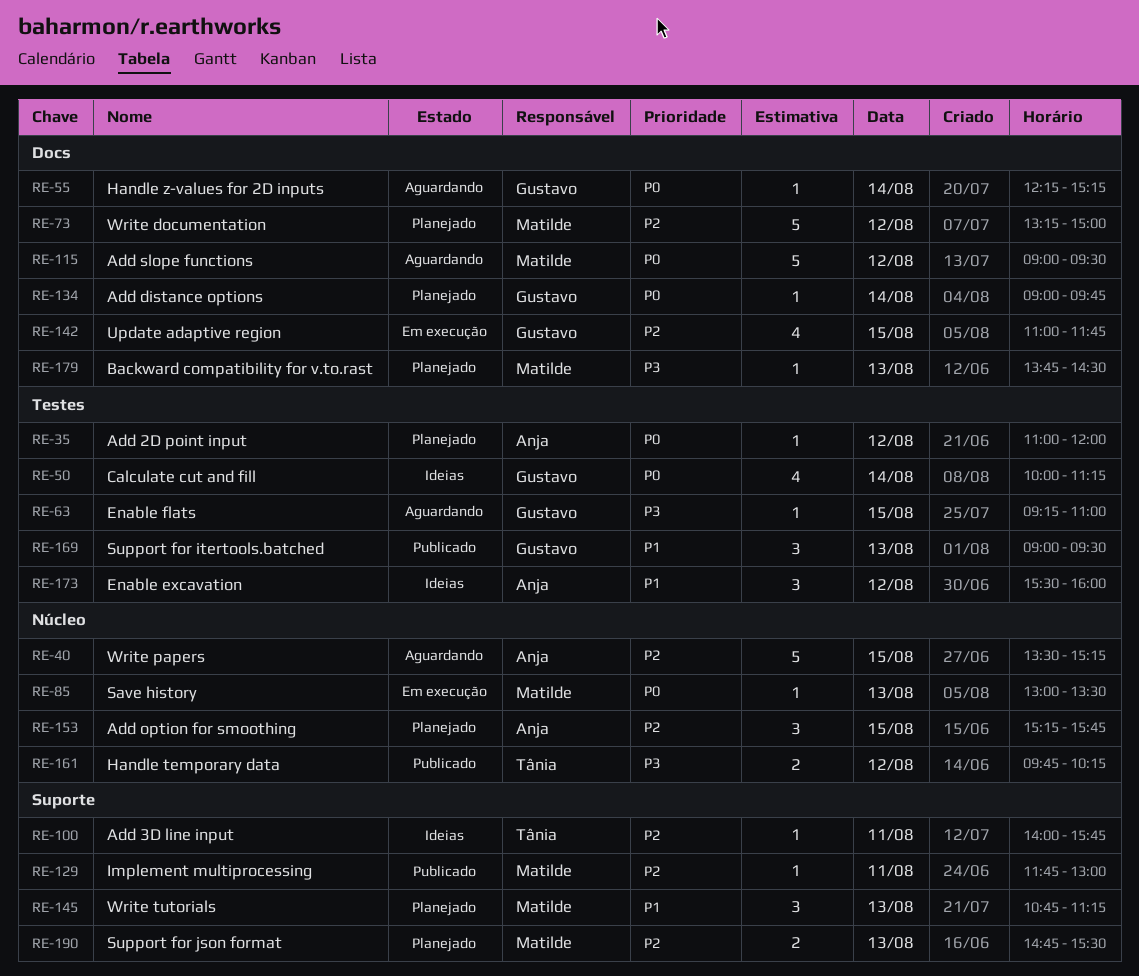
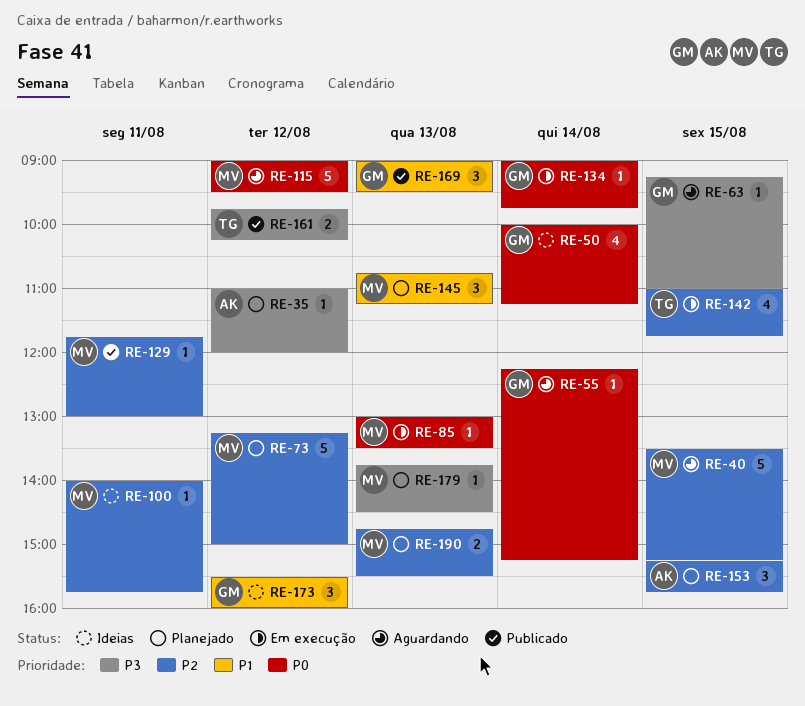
RE-35, priority: P0 -> P3
RE-40, owner: Anja -> Matilde
RE-100, owner: Tânia -> Matilde
RE-134, status: Planejado -> Em execução
RE-142, owner: Gustavo -> Tânia
RE-173, owner: Anja -> Gustavo

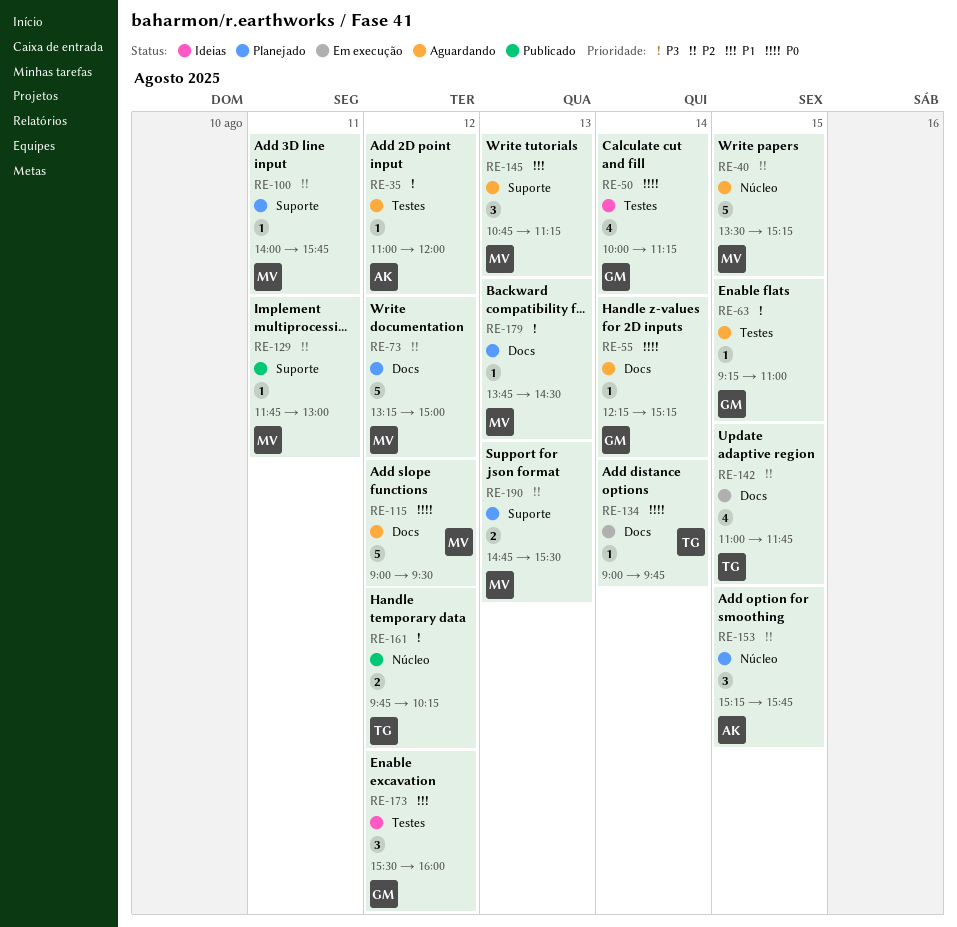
RE-35, status: Planejado -> Aguardando
RE-85: present -> none
RE-100, status: Ideias -> Planejado
RE-134, owner: GM -> TG
RE-145, status: Planejado -> Aguardando
RE-169: present -> none

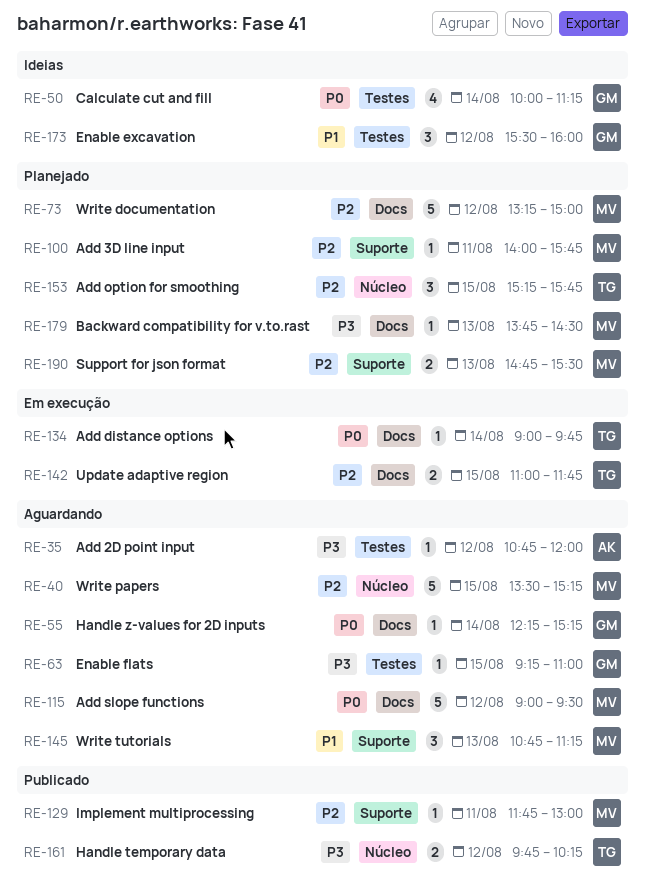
RE-35, begins: 11:00 -> 10:45
RE-142, estimate: 4 -> 2
RE-153, owner: AK -> TG

